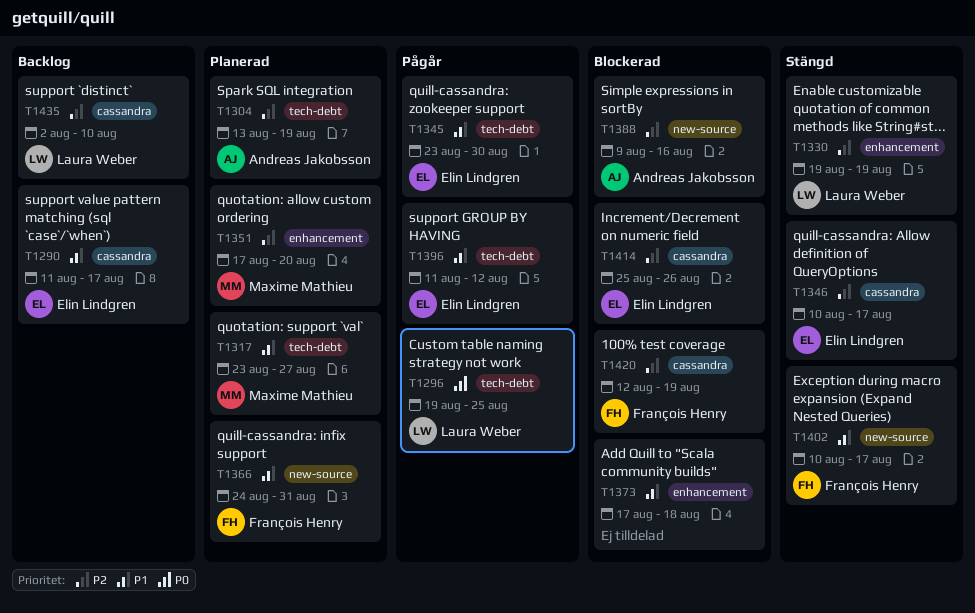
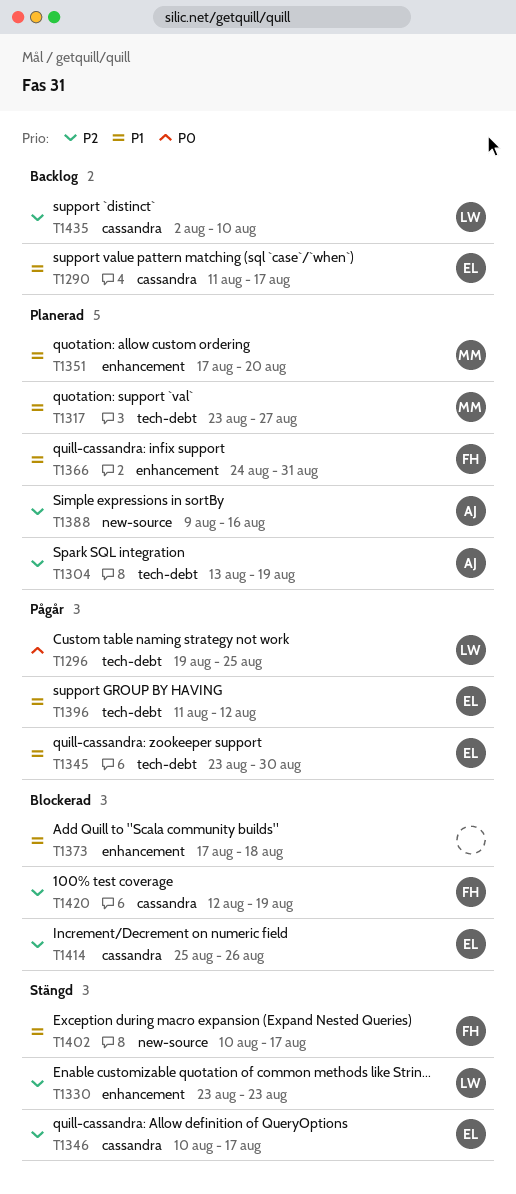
T1330, start: Aug 19 -> Aug 23
T1330, due: Aug 19 -> Aug 23
T1351, priority: P2 -> P1
T1366, label: new-source -> enhancement
T1388, status: Blockerad -> Planerad

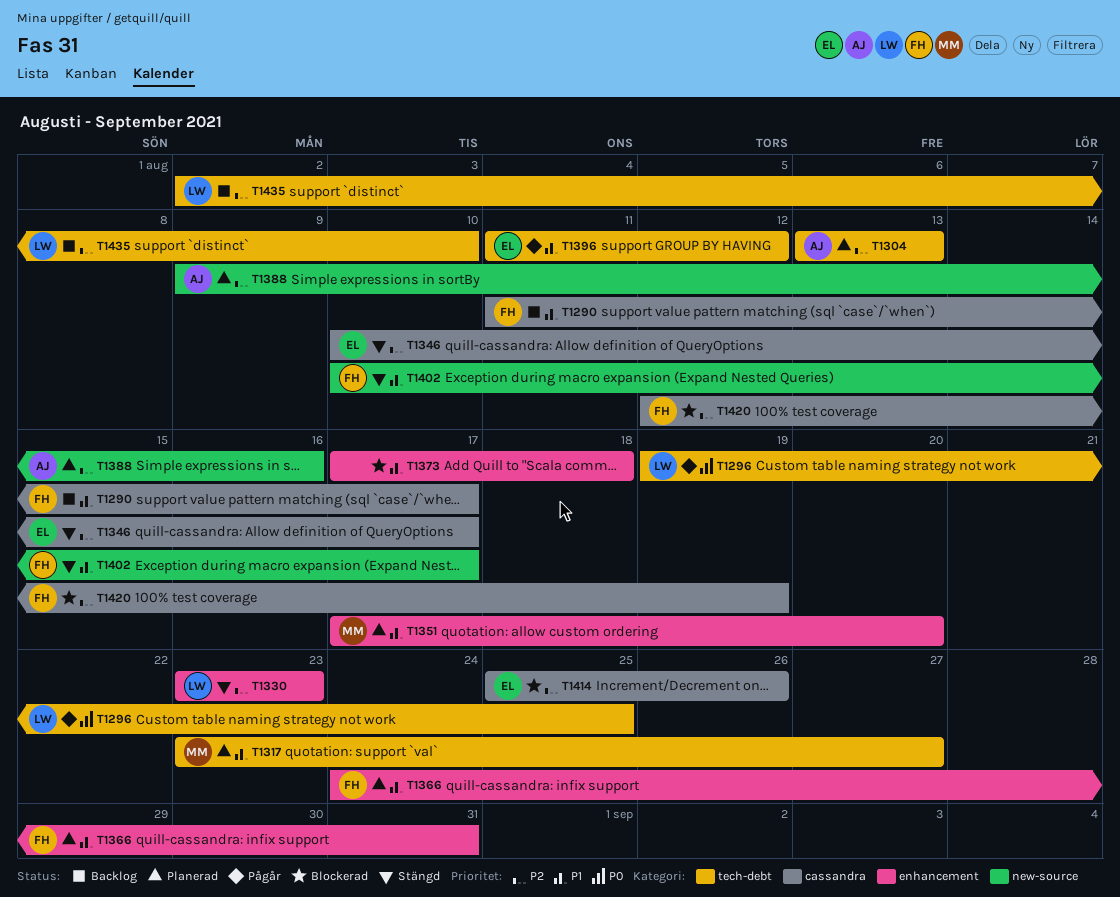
T1290, owner: EL -> FH
T1304, due: Aug 19 -> Aug 13
T1345: present -> none
T1435, label: cassandra -> tech-debt

